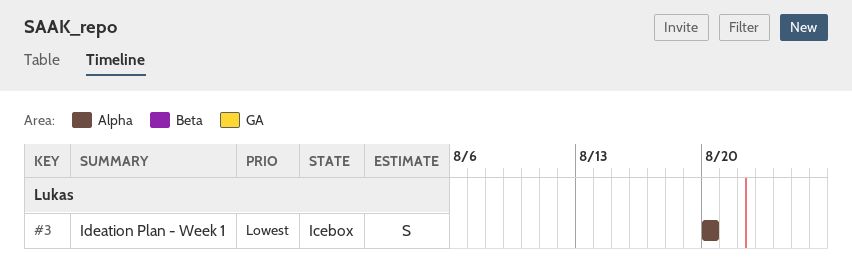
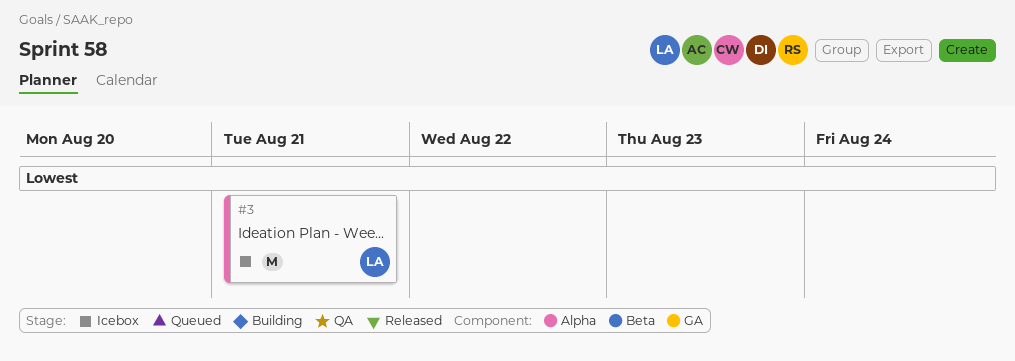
#3, estimate: S -> M
#3, due: Aug 20 -> Aug 21

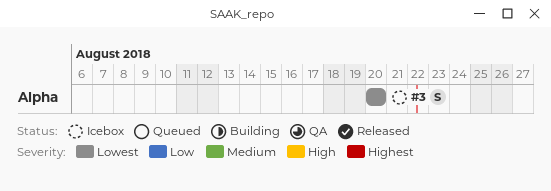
#3, estimate: M -> S
#3, due: Aug 21 -> Aug 20

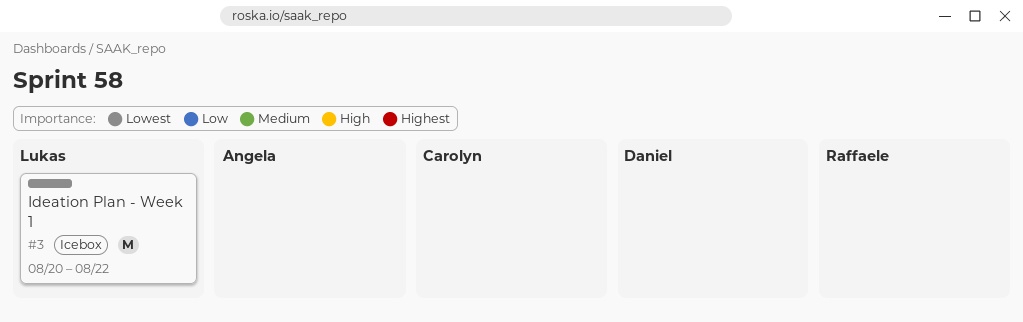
#3, estimate: S -> M
#3, due: Aug 20 -> Aug 22

